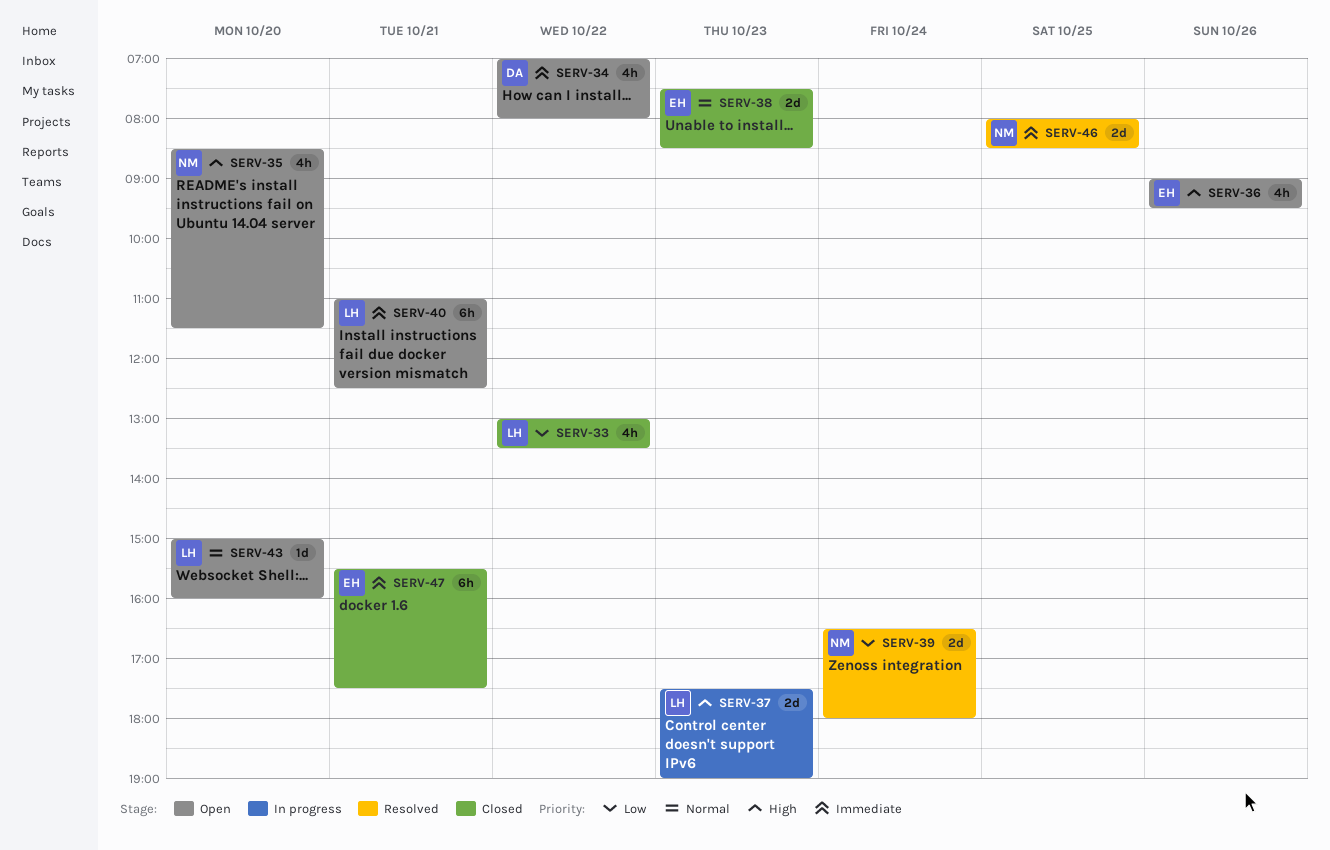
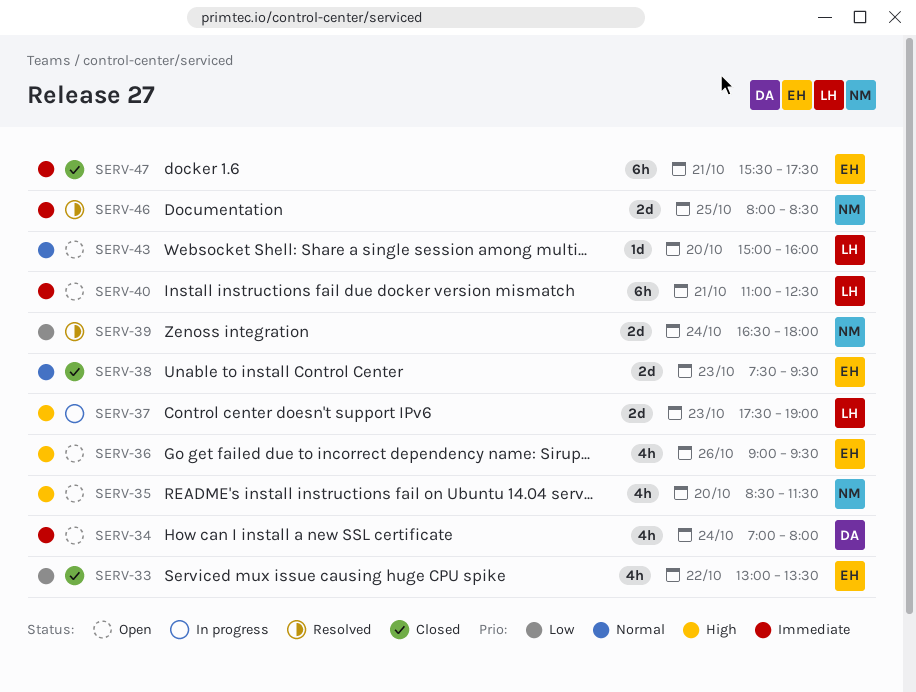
SERV-33, owner: LH -> EH
SERV-34, day: Oct 22 -> Oct 24
SERV-38, ends: 08:30 -> 09:30

